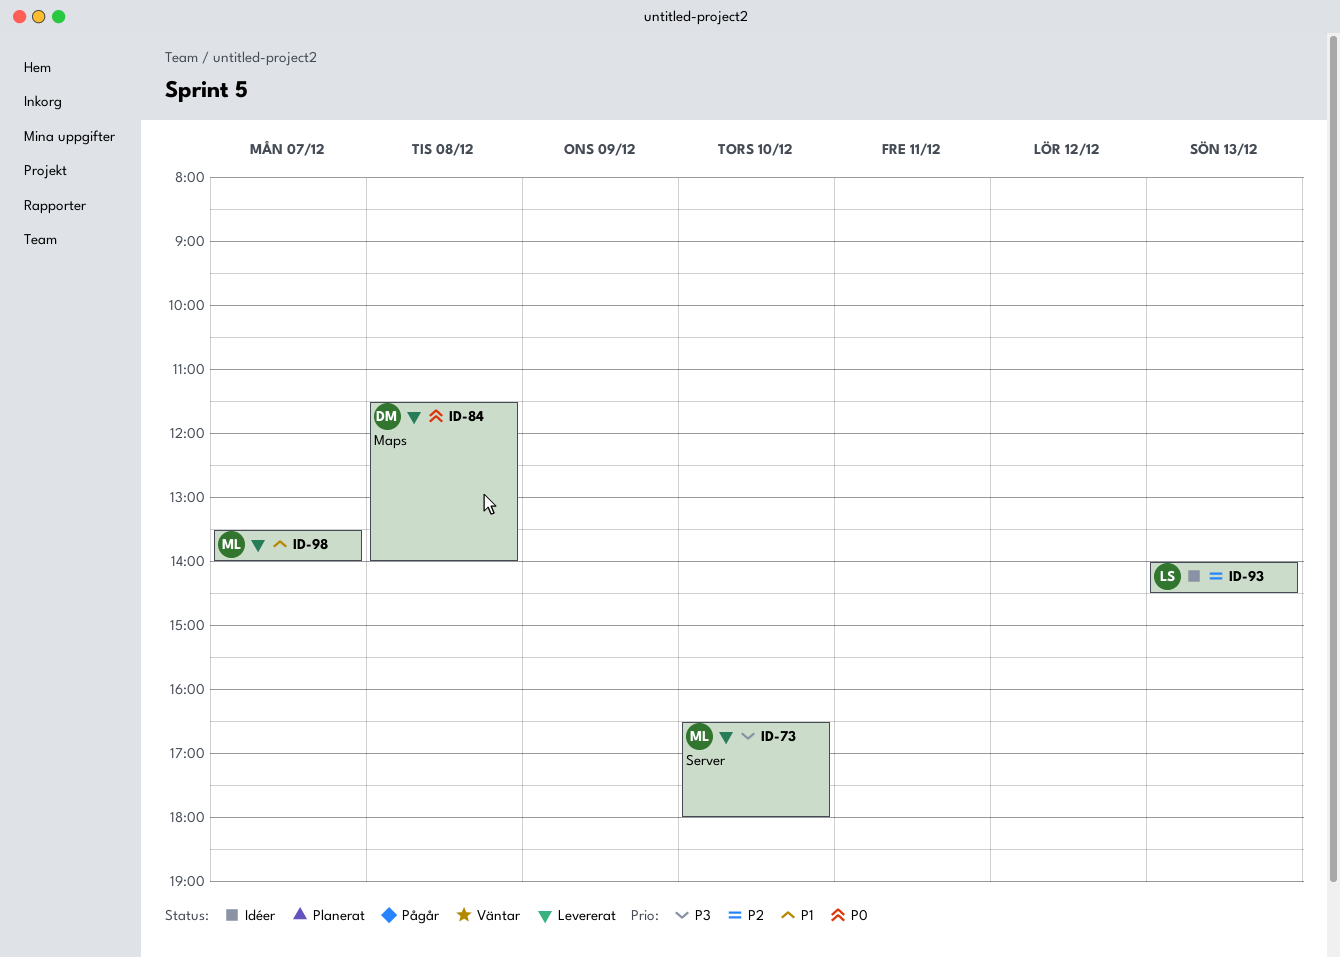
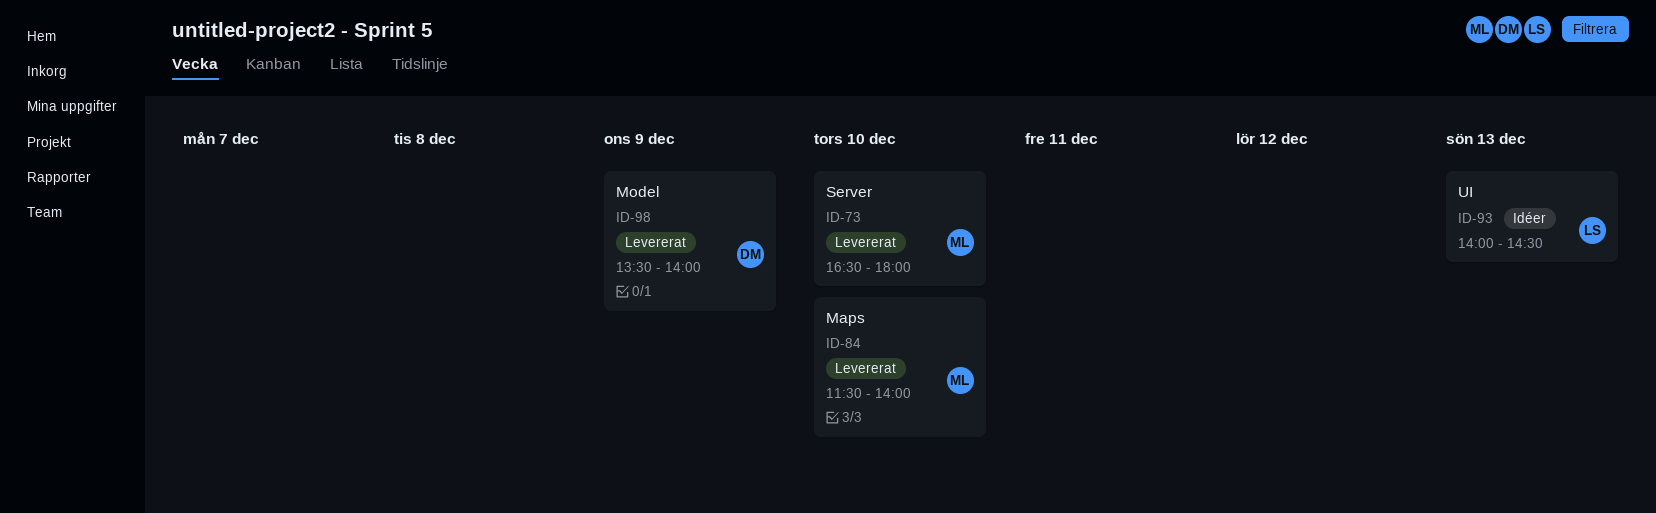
ID-84, owner: DM -> ML
ID-84, day: Dec 8 -> Dec 10
ID-98, owner: ML -> DM
ID-98, day: Dec 7 -> Dec 9

